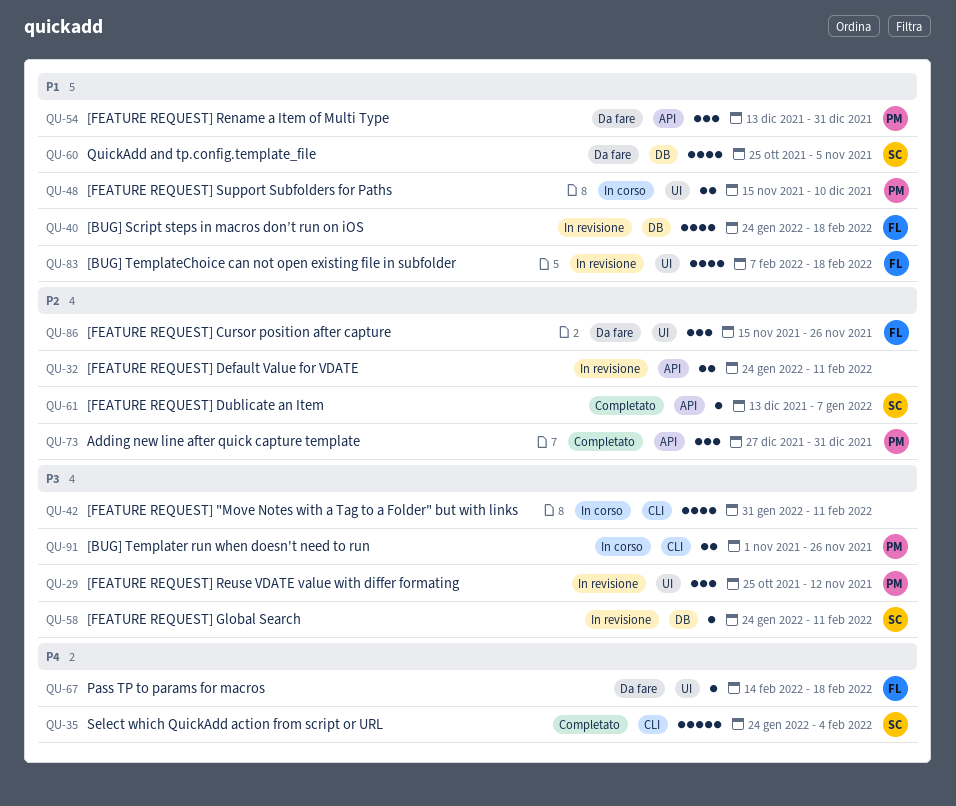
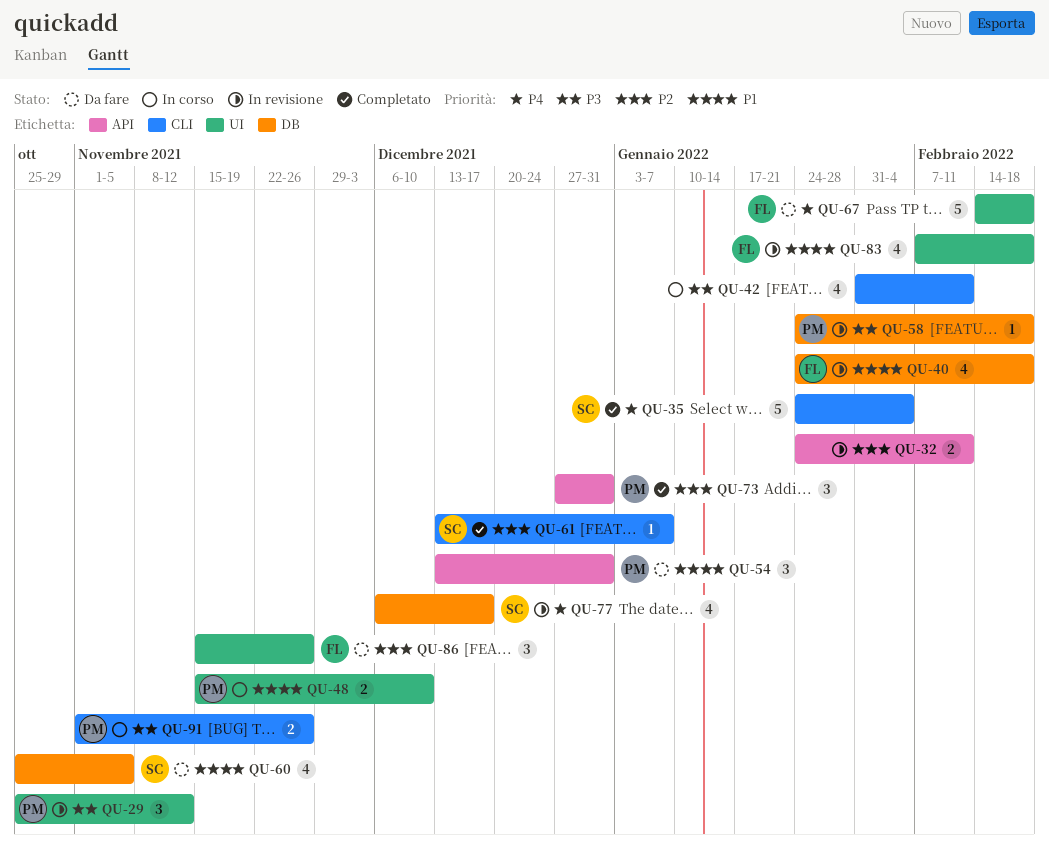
QU-58, owner: SC -> PM
QU-58, due: Feb 11 -> Feb 18
QU-61, label: API -> CLI
QU-67, estimate: 1 -> 5
QU-77: none -> present

